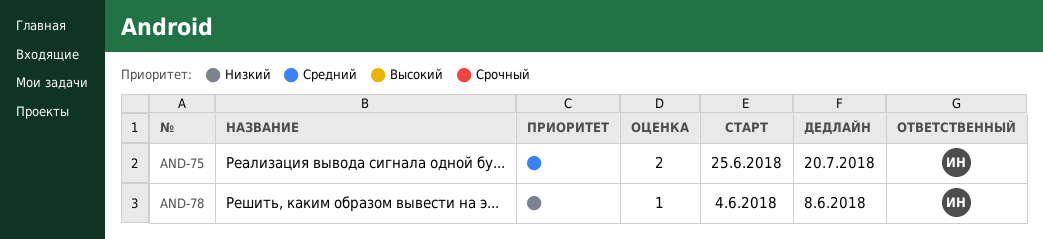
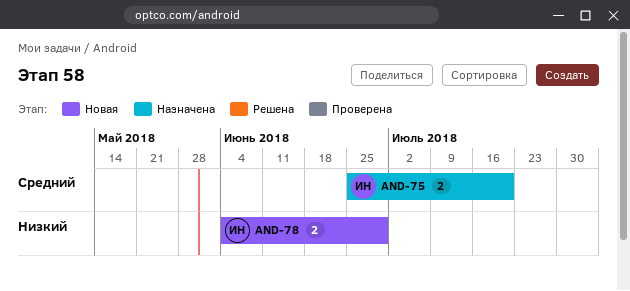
AND-78, estimate: 1 -> 2
AND-78, due: Jun 8 -> Jun 29

